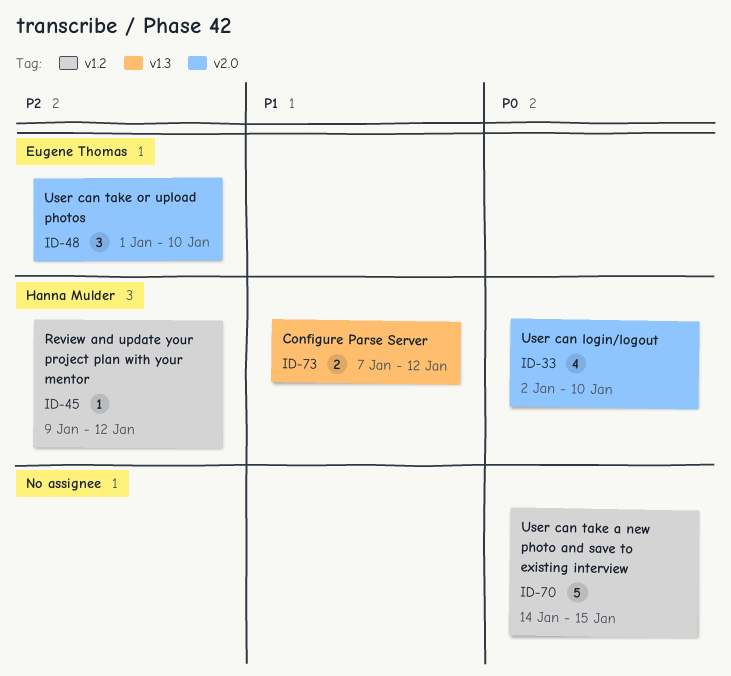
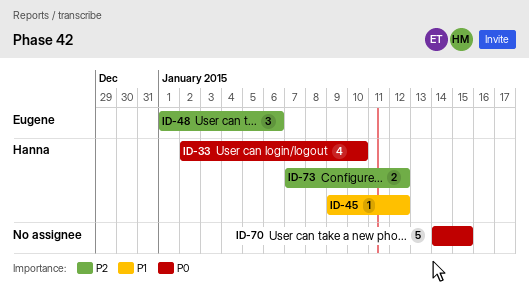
ID-45, priority: P2 -> P1
ID-48, due: Jan 10 -> Jan 6
ID-73, priority: P1 -> P2

